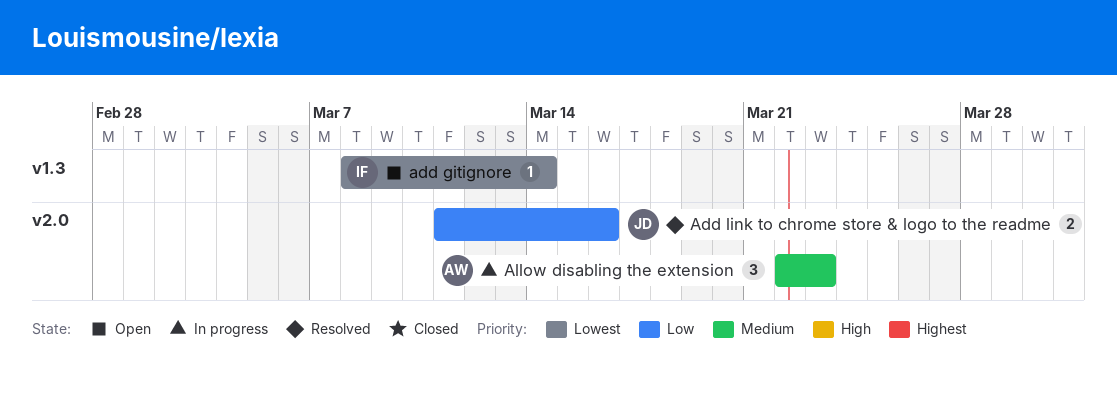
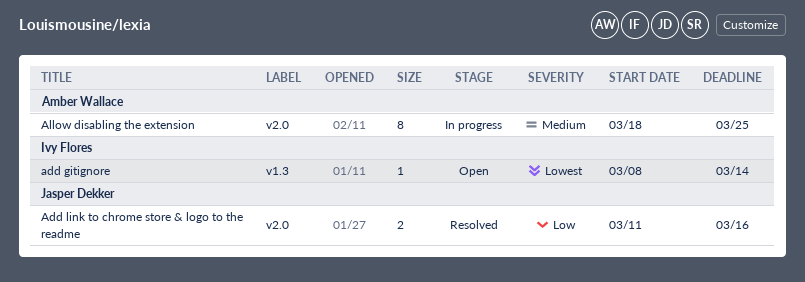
Allow disabling the extension, estimate: 3 -> 8
Allow disabling the extension, start: Mar 22 -> Mar 18
Allow disabling the extension, due: Mar 23 -> Mar 25

